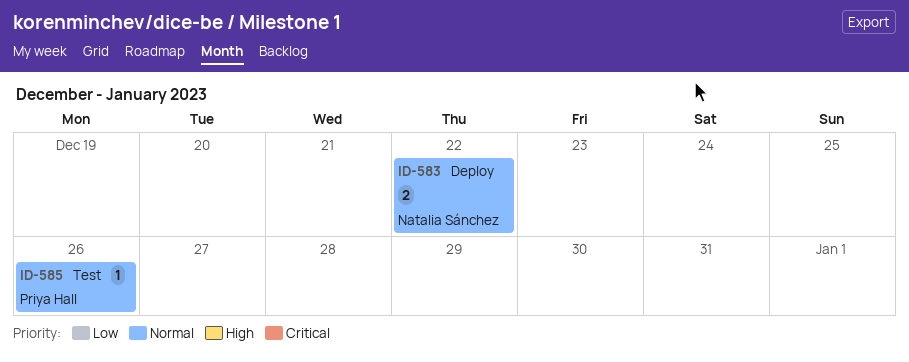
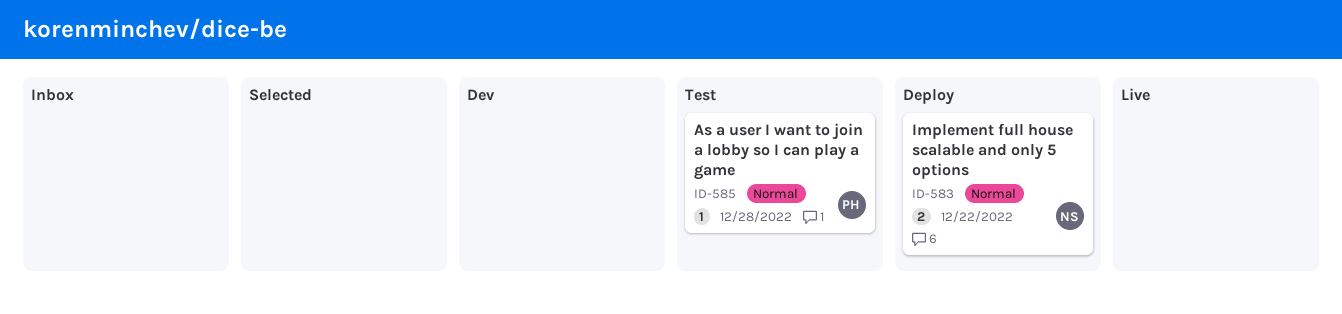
ID-585, due: Dec 26 -> Dec 28

